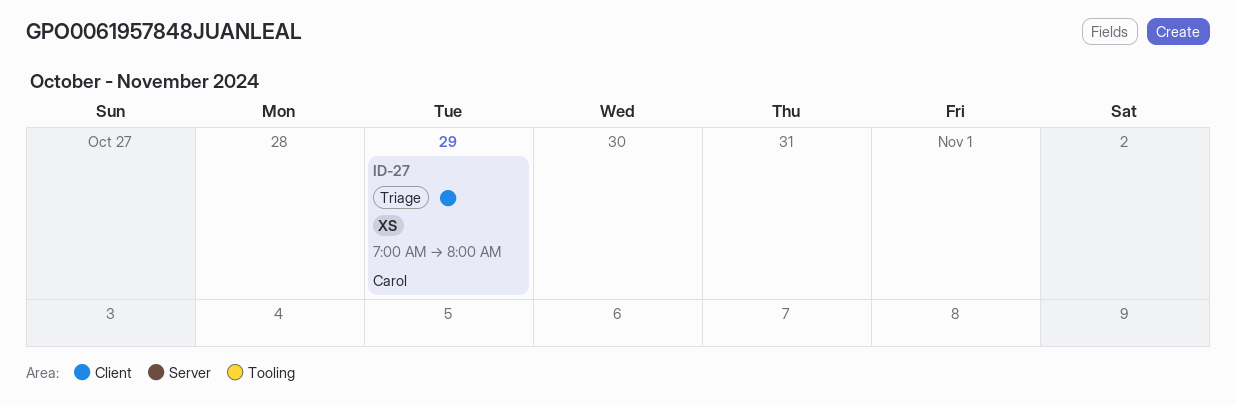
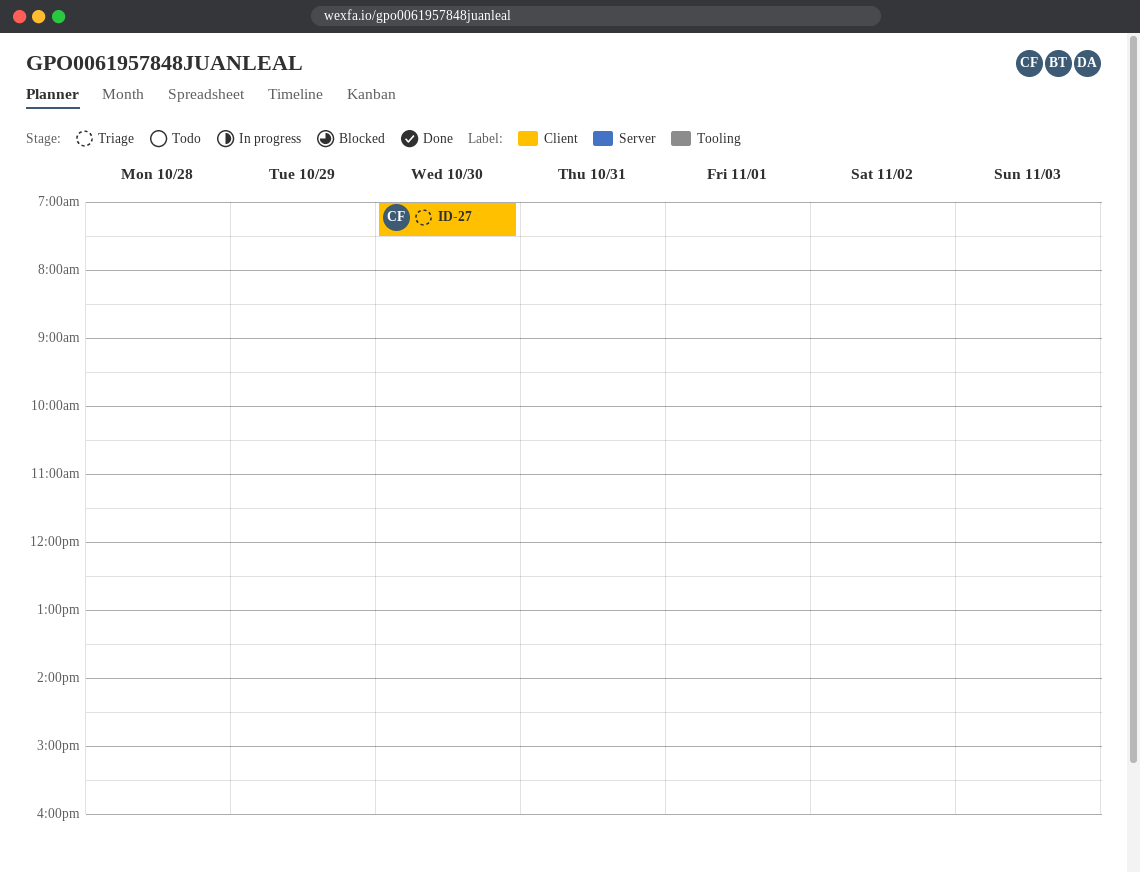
ID-27, day: Oct 29 -> Oct 30
ID-27, ends: 08:00 -> 07:30

